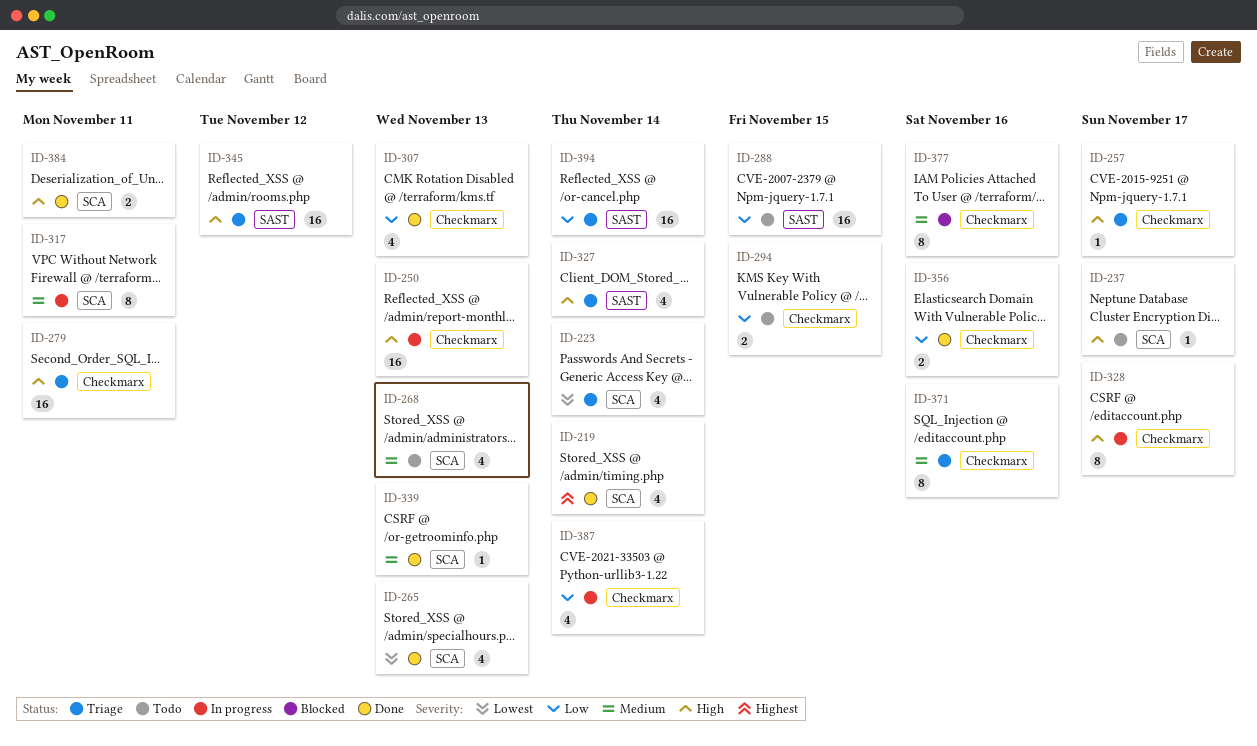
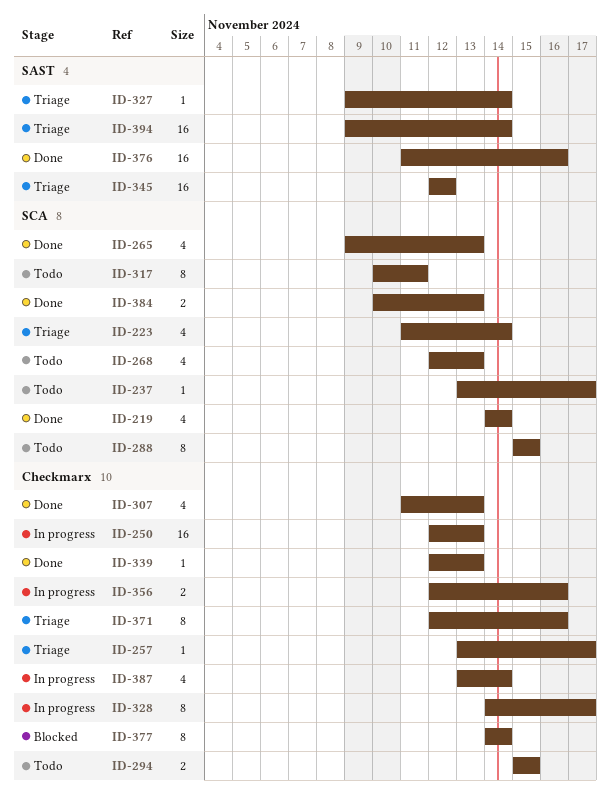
ID-279: present -> none
ID-288, label: SAST -> SCA
ID-288, estimate: 16 -> 8
ID-317, status: In progress -> Todo
ID-327, estimate: 4 -> 1
ID-339, label: SCA -> Checkmarx
ID-356, status: Done -> In progress
ID-376: none -> present
ID-377, due: Nov 16 -> Nov 14
ID-384, due: Nov 11 -> Nov 13

